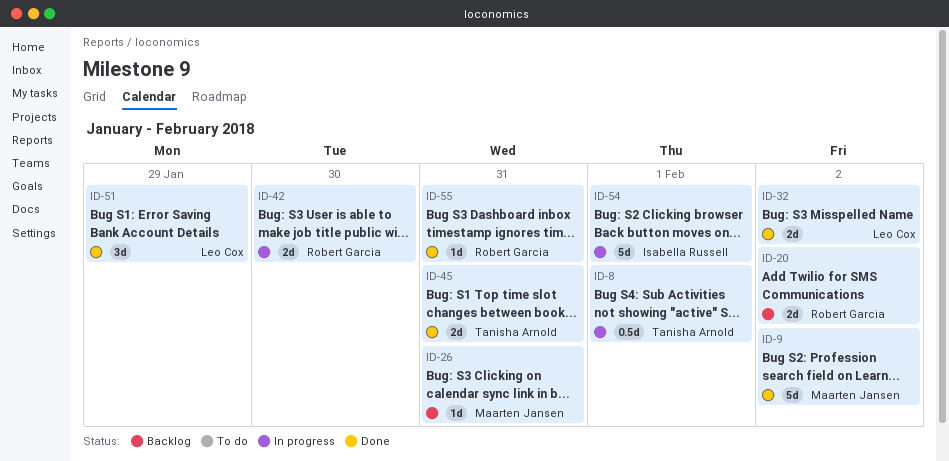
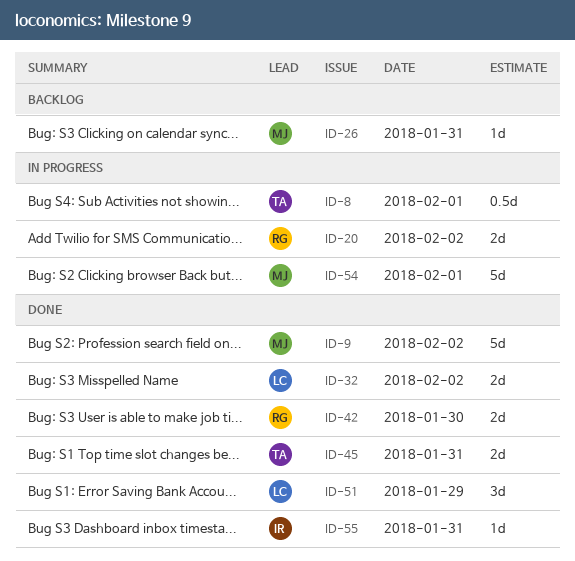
ID-20, status: Backlog -> In progress
ID-42, status: In progress -> Done
ID-54, owner: Isabella Russell -> Maarten Jansen
ID-55, owner: Robert Garcia -> Isabella Russell

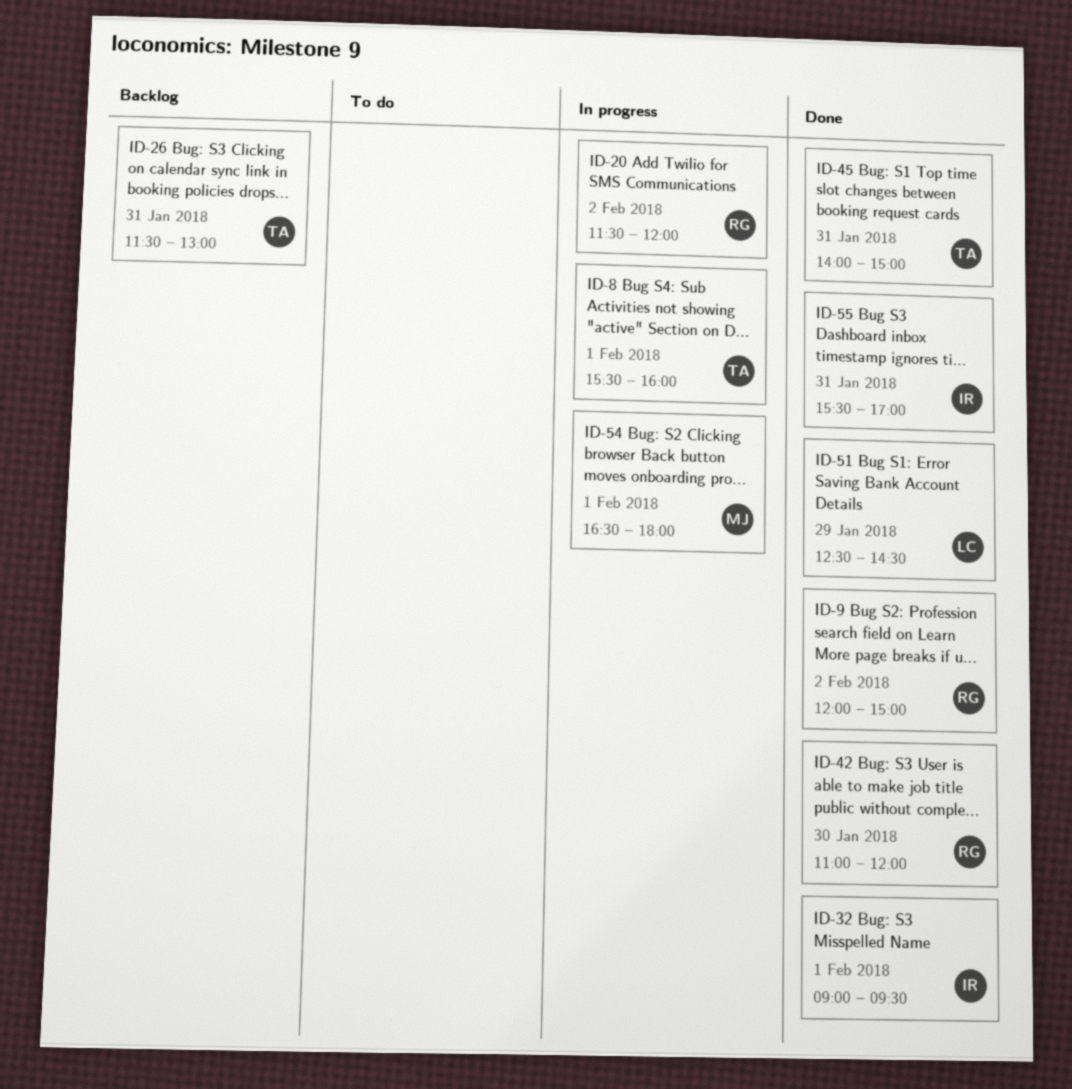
ID-9, owner: MJ -> RG
ID-26, owner: MJ -> TA
ID-32, owner: LC -> IR
ID-32, day: Feb 2 -> Feb 1

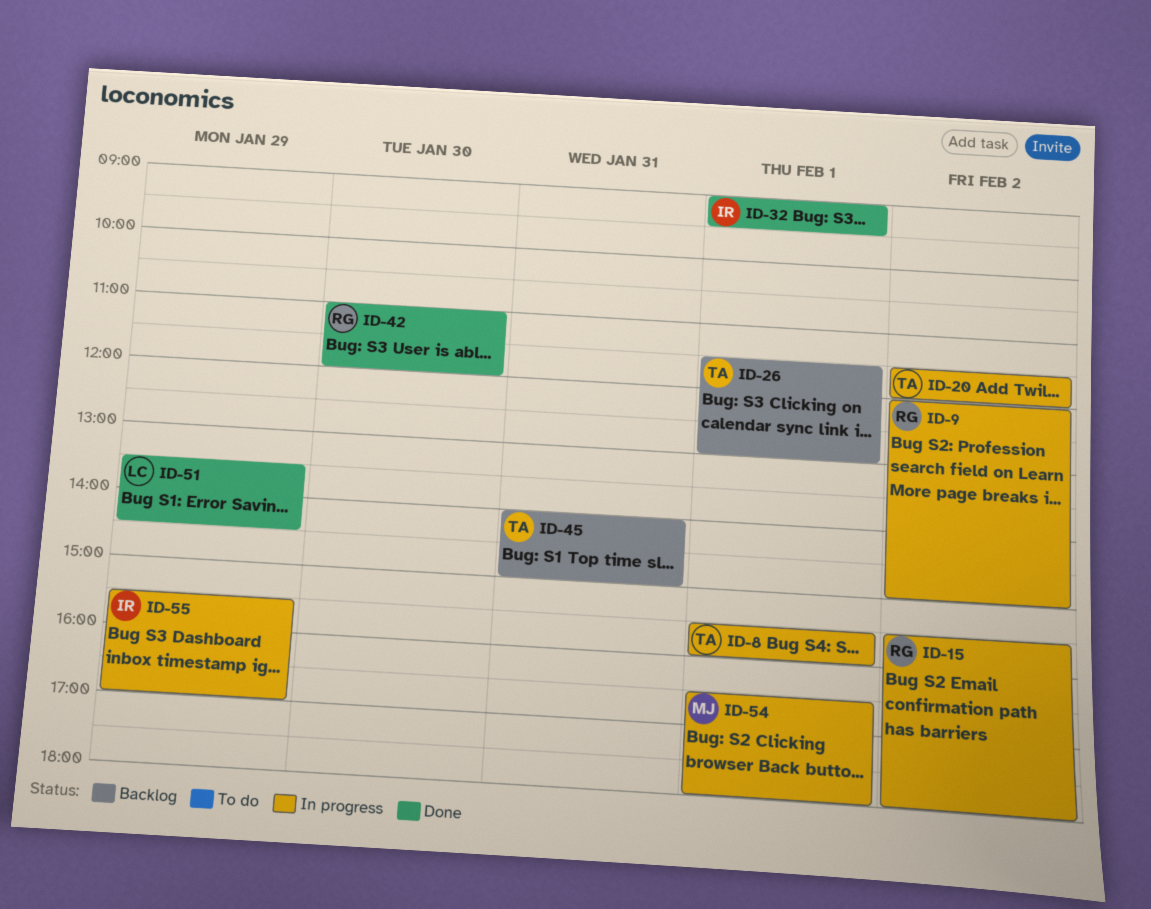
ID-9, status: Done -> In progress
ID-15: none -> present
ID-20, owner: RG -> TA
ID-26, day: Jan 31 -> Feb 1
ID-45, status: Done -> Backlog
ID-51, begins: 12:30 -> 13:30
ID-55, status: Done -> In progress
ID-55, day: Jan 31 -> Jan 29

